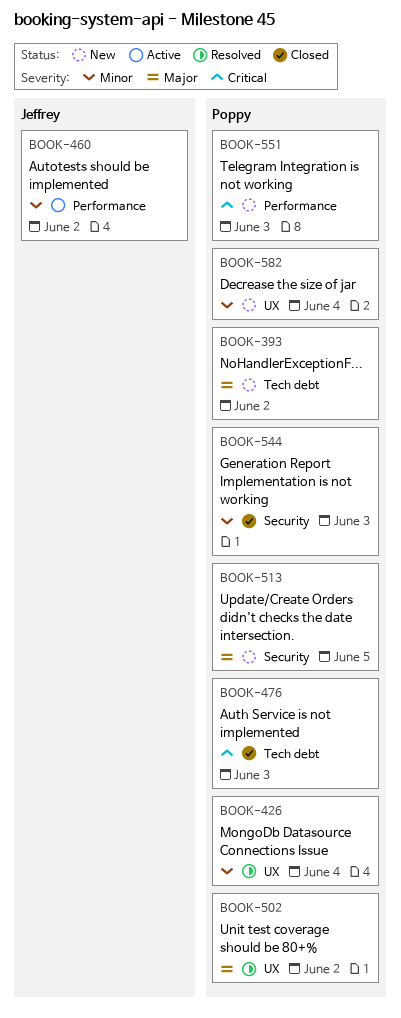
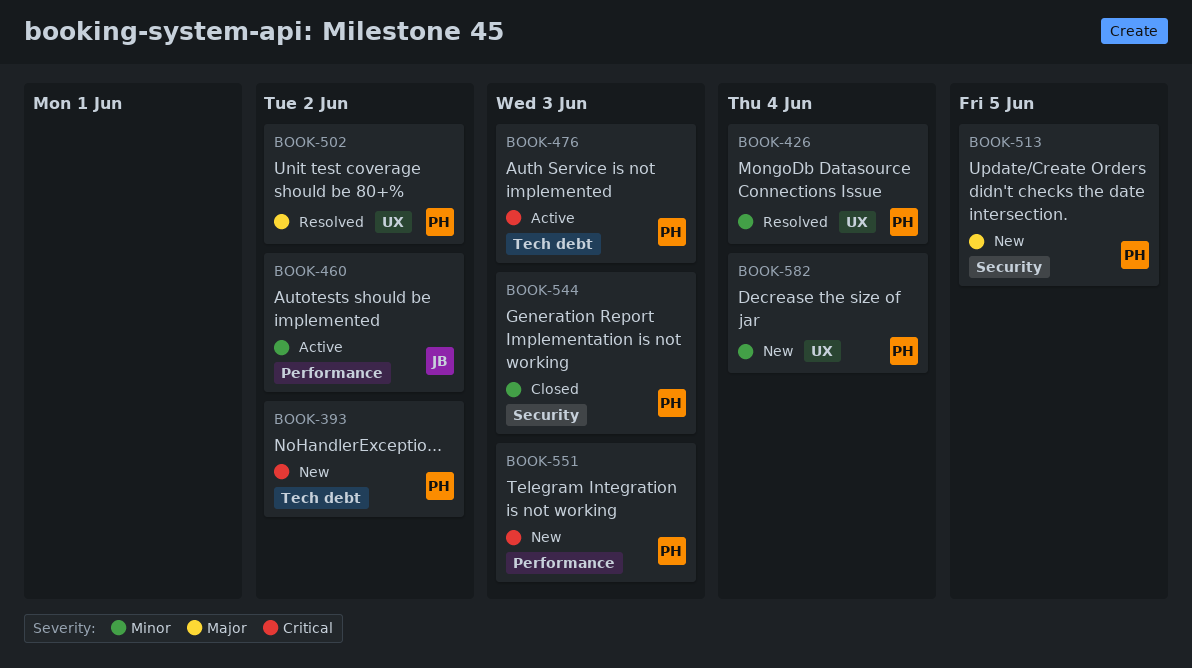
BOOK-393, priority: Major -> Critical
BOOK-476, status: Closed -> Active

